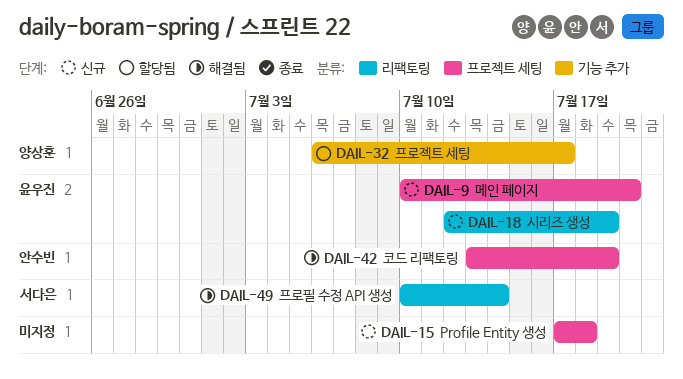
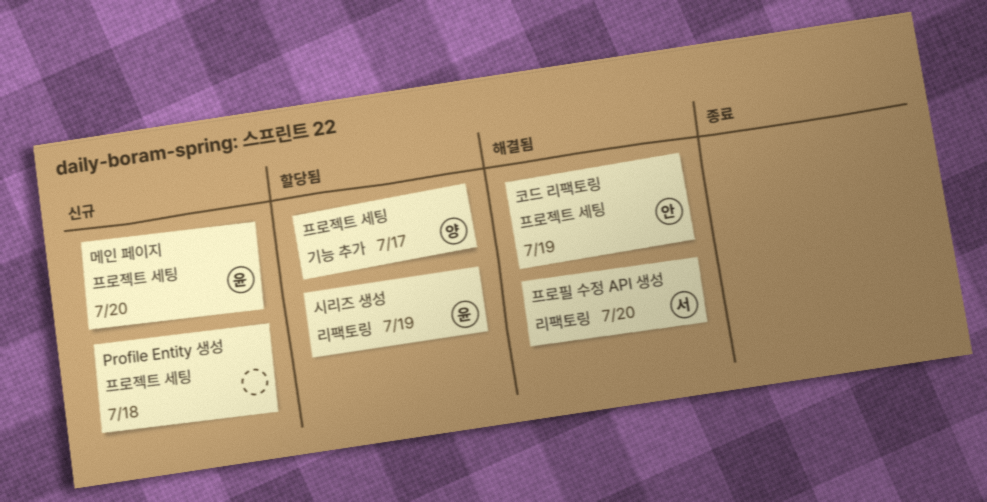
시리즈 생성, status: 신규 -> 할당됨
프로필 수정 API 생성, due: Jul 14 -> Jul 20

